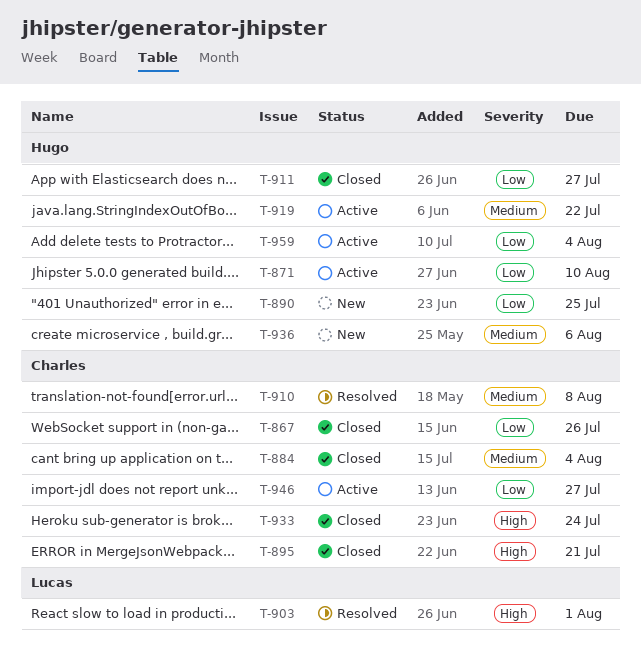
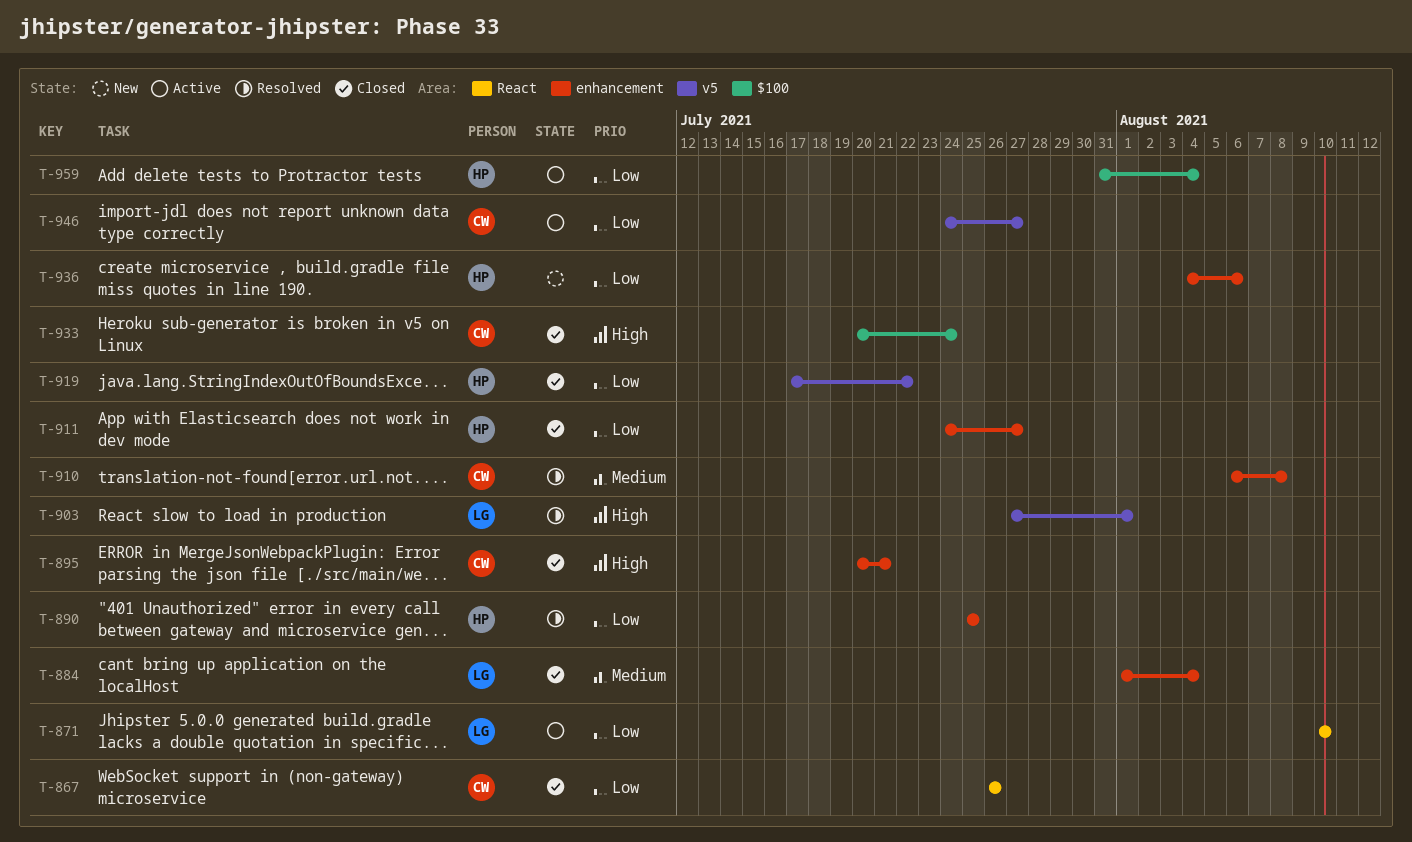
T-871, owner: Hugo -> Lucas
T-884, owner: Charles -> Lucas
T-890, status: New -> Resolved
T-919, status: Active -> Closed
T-919, priority: Medium -> Low
T-936, priority: Medium -> Low

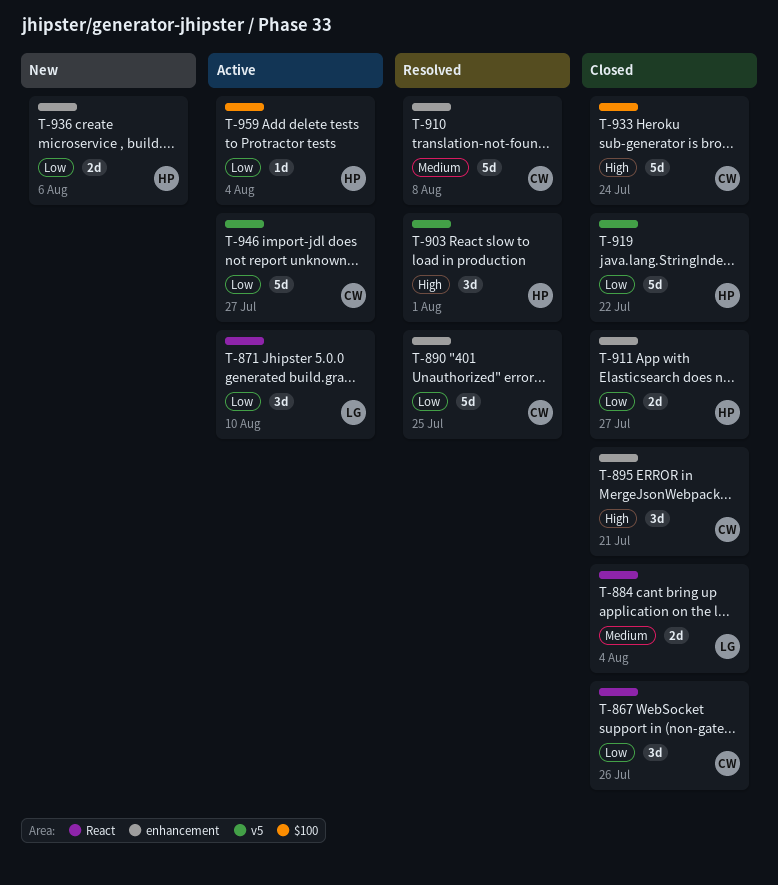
T-884, label: enhancement -> React
T-890, owner: HP -> CW
T-903, owner: LG -> HP

